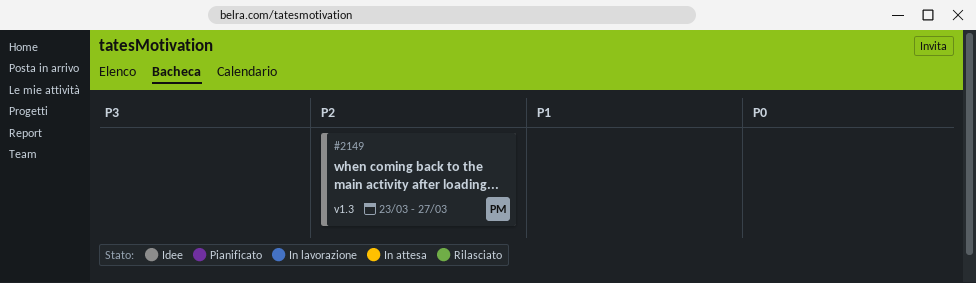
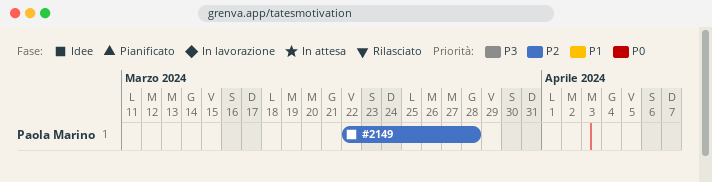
#2149, start: Mar 23 -> Mar 22
#2149, due: Mar 27 -> Mar 28

